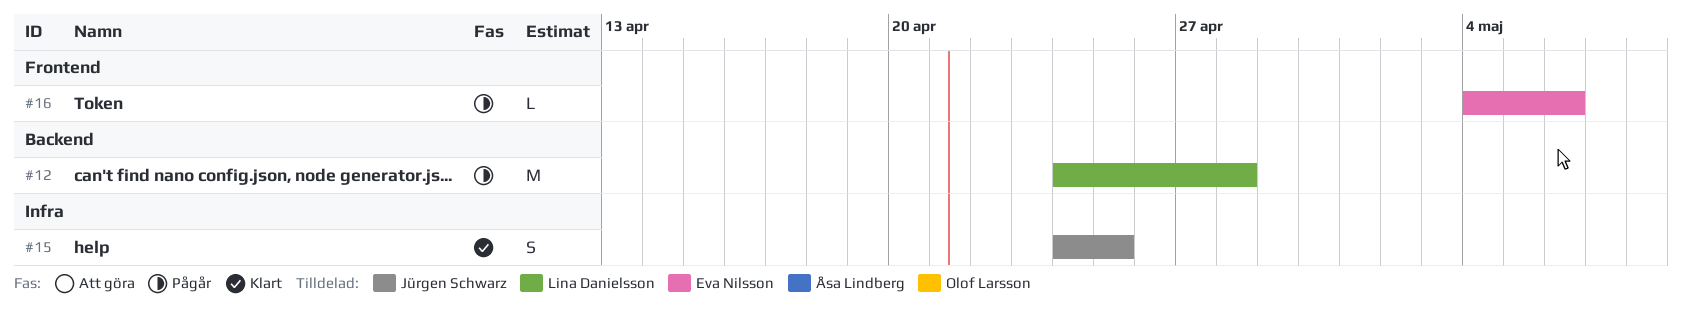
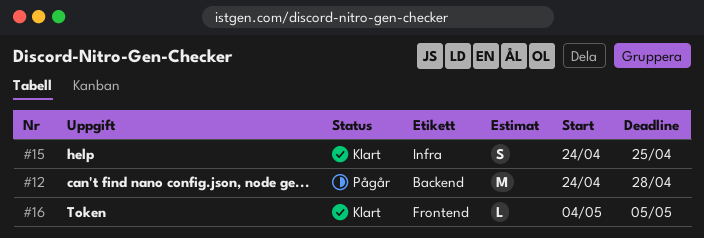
#16, status: Pågår -> Klart
#16, due: May 6 -> May 5

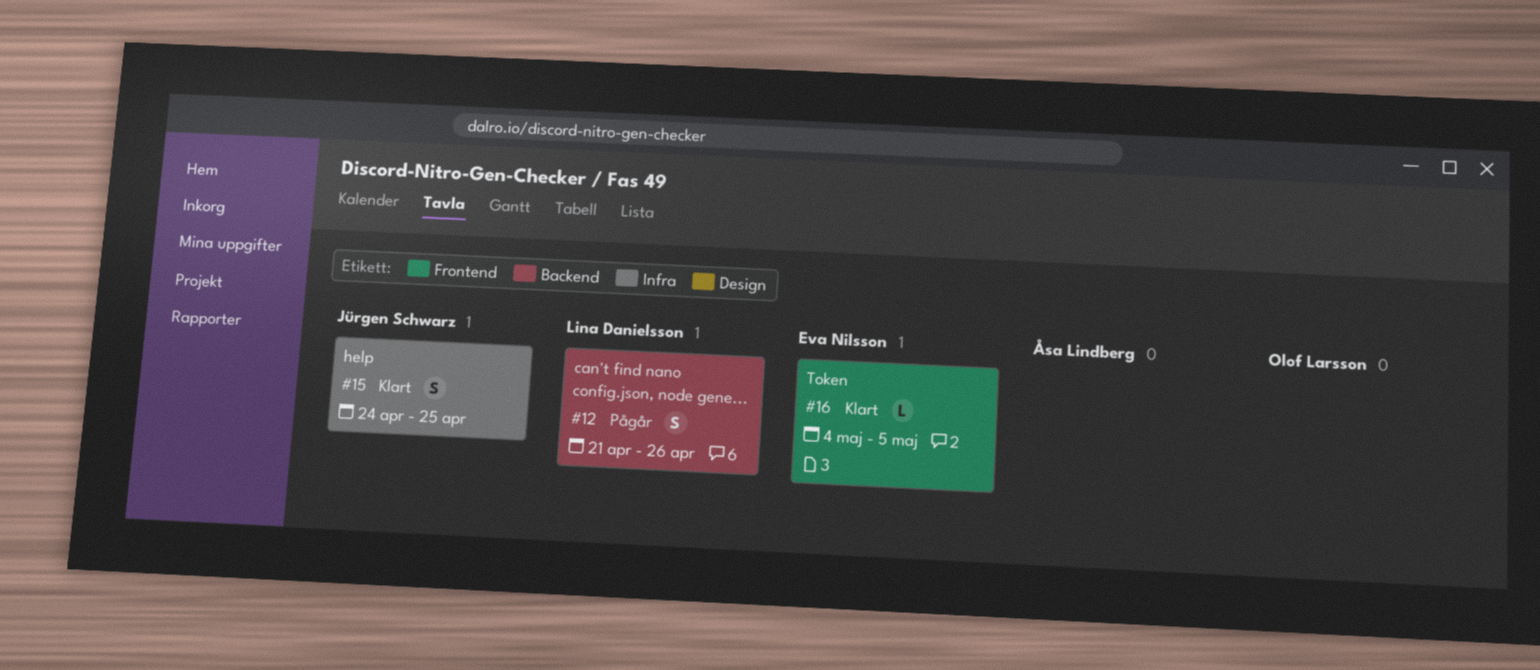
#12, estimate: M -> S
#12, start: Apr 24 -> Apr 21
#12, due: Apr 28 -> Apr 26

